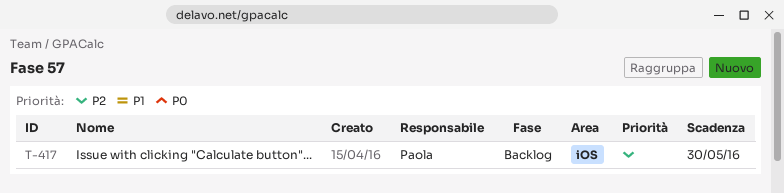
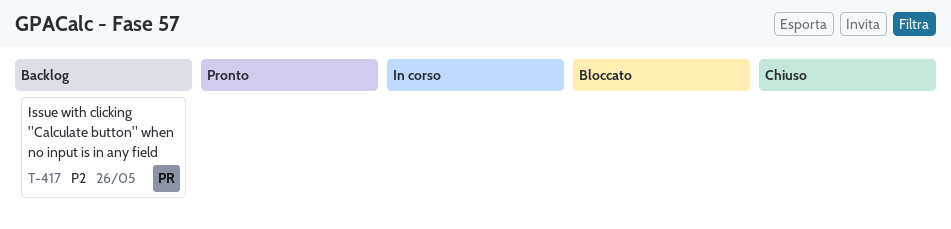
T-417, due: May 30 -> May 26

